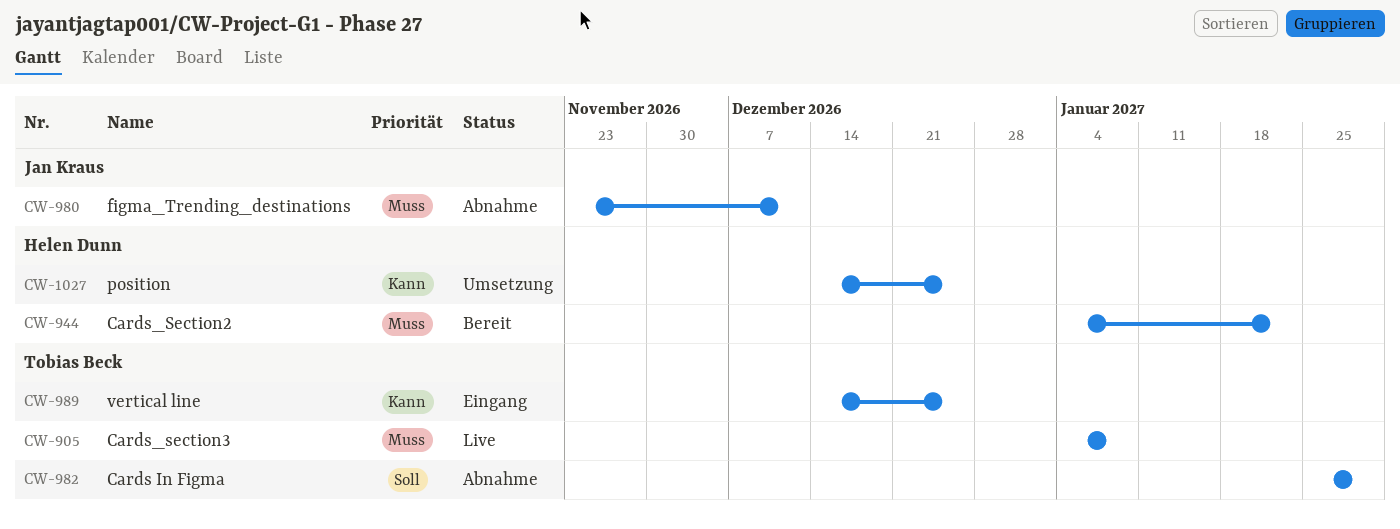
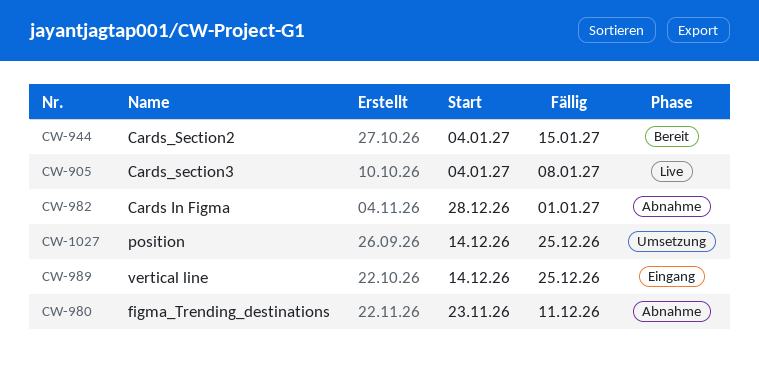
CW-944, due: Jan 22 -> Jan 15
CW-982, start: Jan 25 -> Dec 28
CW-982, due: Jan 29 -> Jan 1

